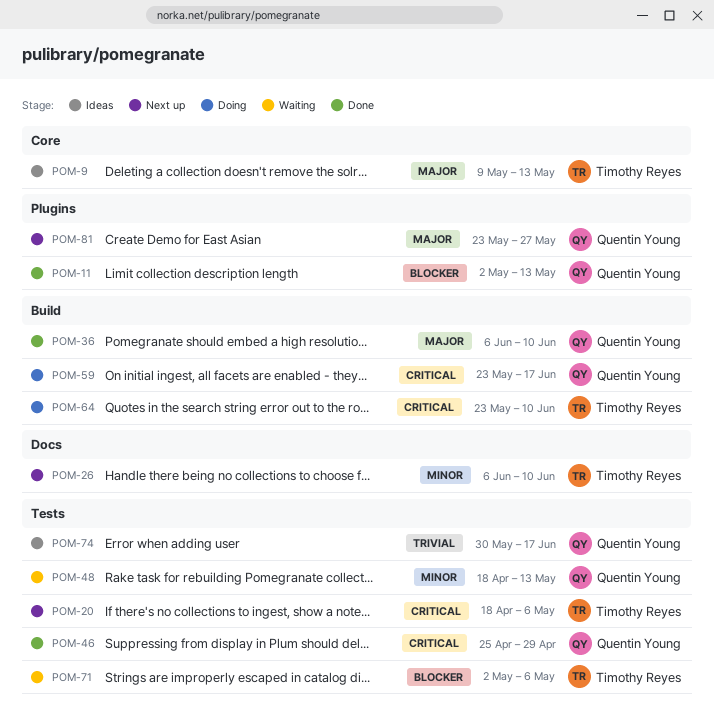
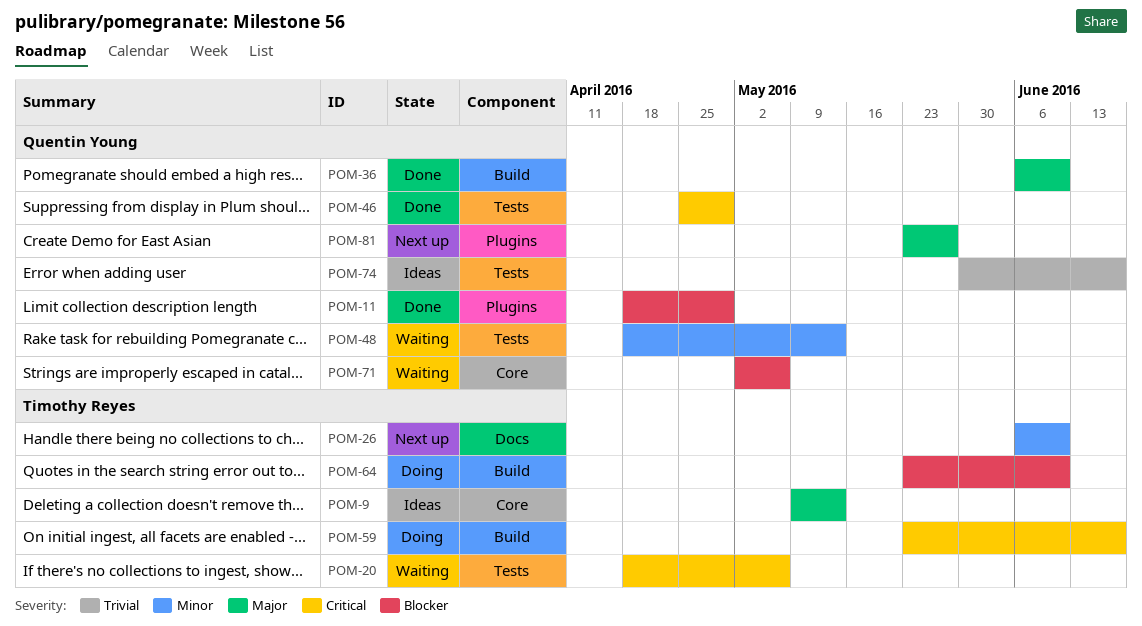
POM-11, start: May 2 -> Apr 18
POM-11, due: May 13 -> Apr 29
POM-20, status: Next up -> Waiting
POM-59, owner: Quentin Young -> Timothy Reyes
POM-64, priority: Critical -> Blocker
POM-71, owner: Timothy Reyes -> Quentin Young
POM-71, label: Tests -> Core

